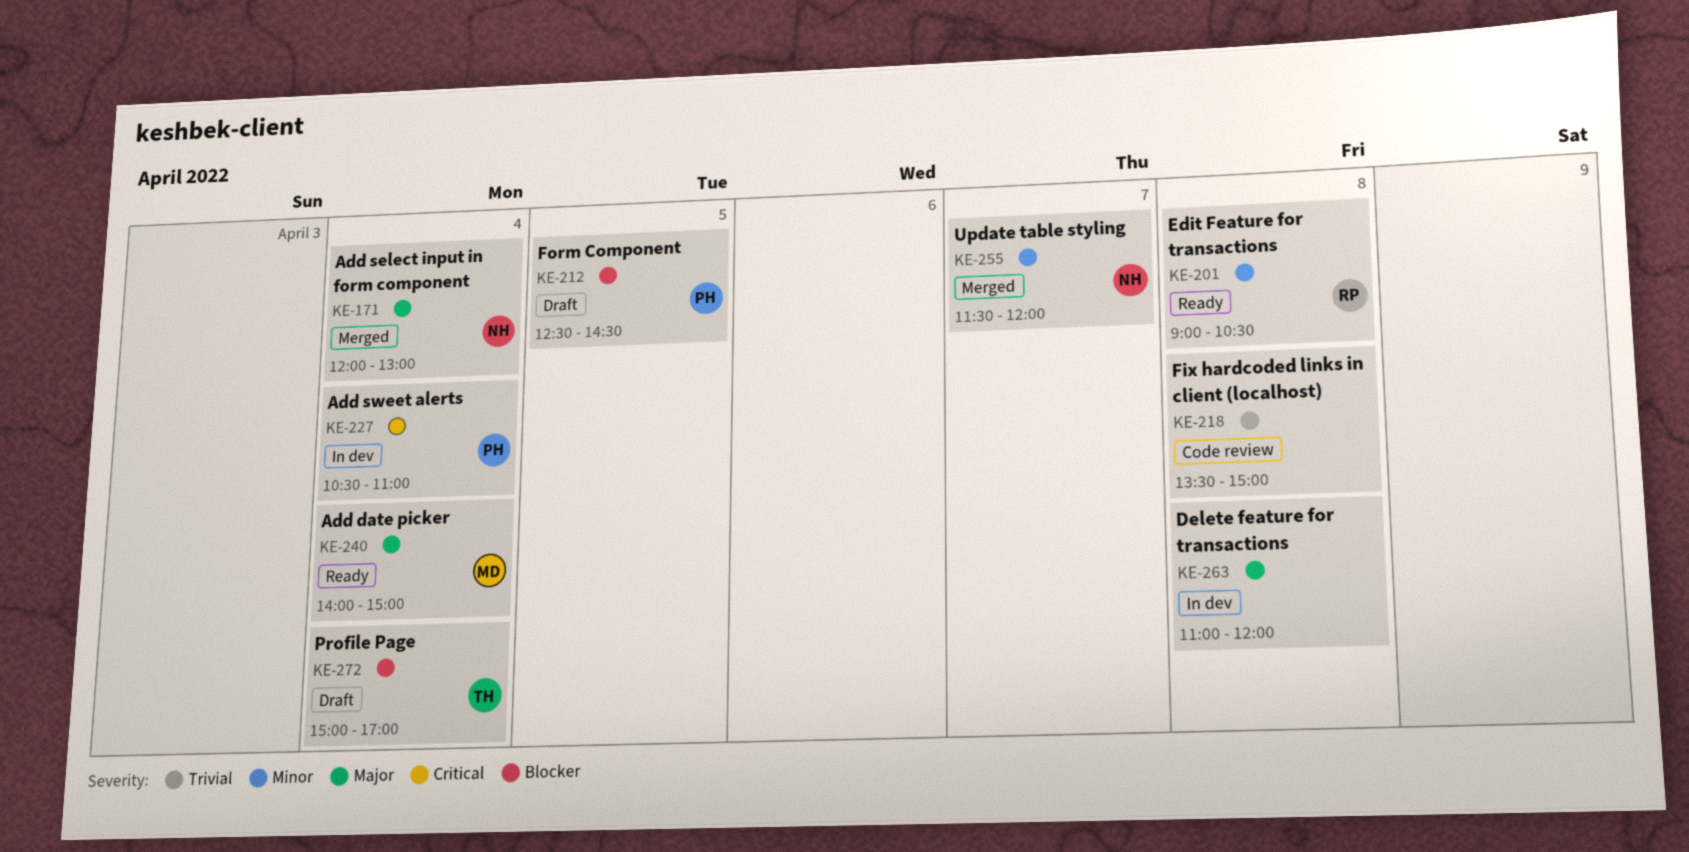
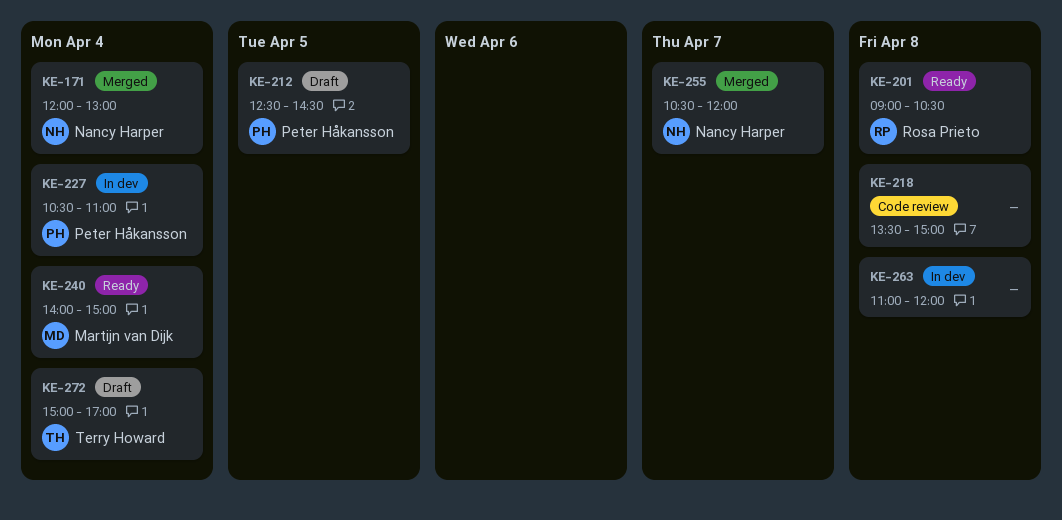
KE-255, begins: 11:30 -> 10:30

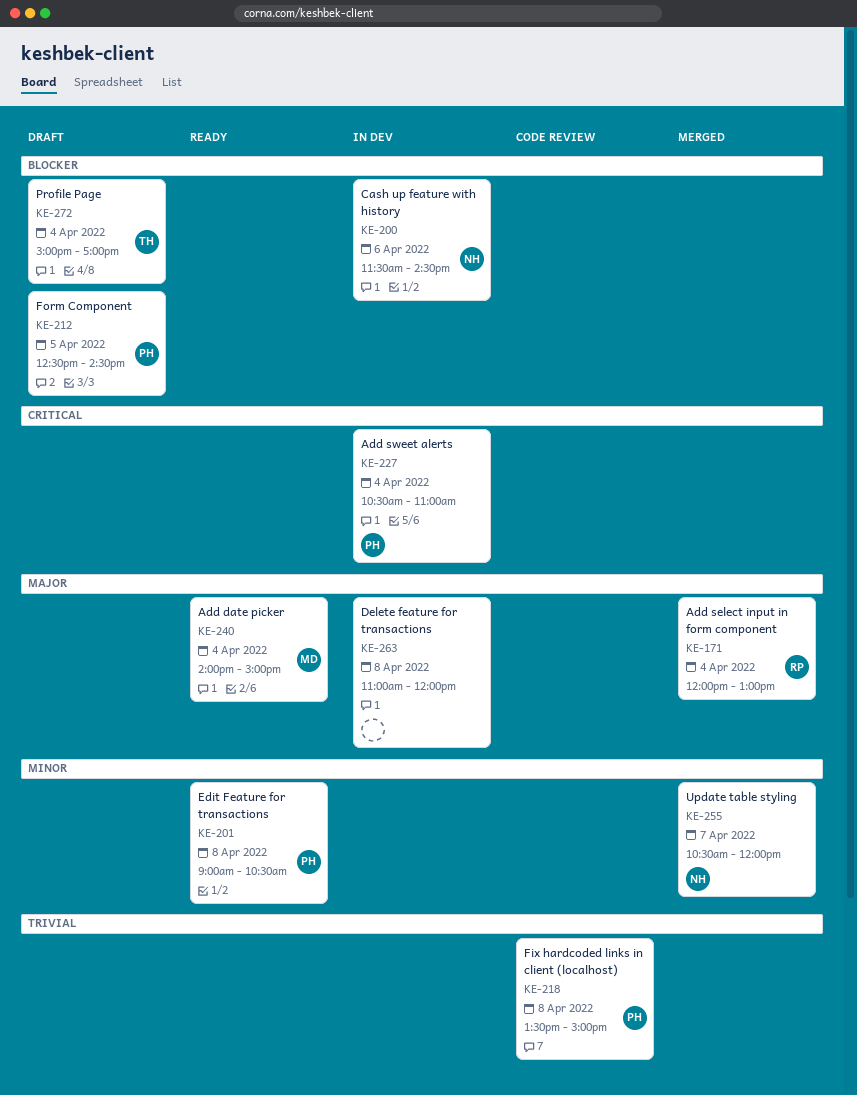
KE-171, owner: Nancy Harper -> Rosa Prieto
KE-200: none -> present
KE-201, owner: Rosa Prieto -> Peter Håkansson
KE-218, owner: none -> Peter Håkansson

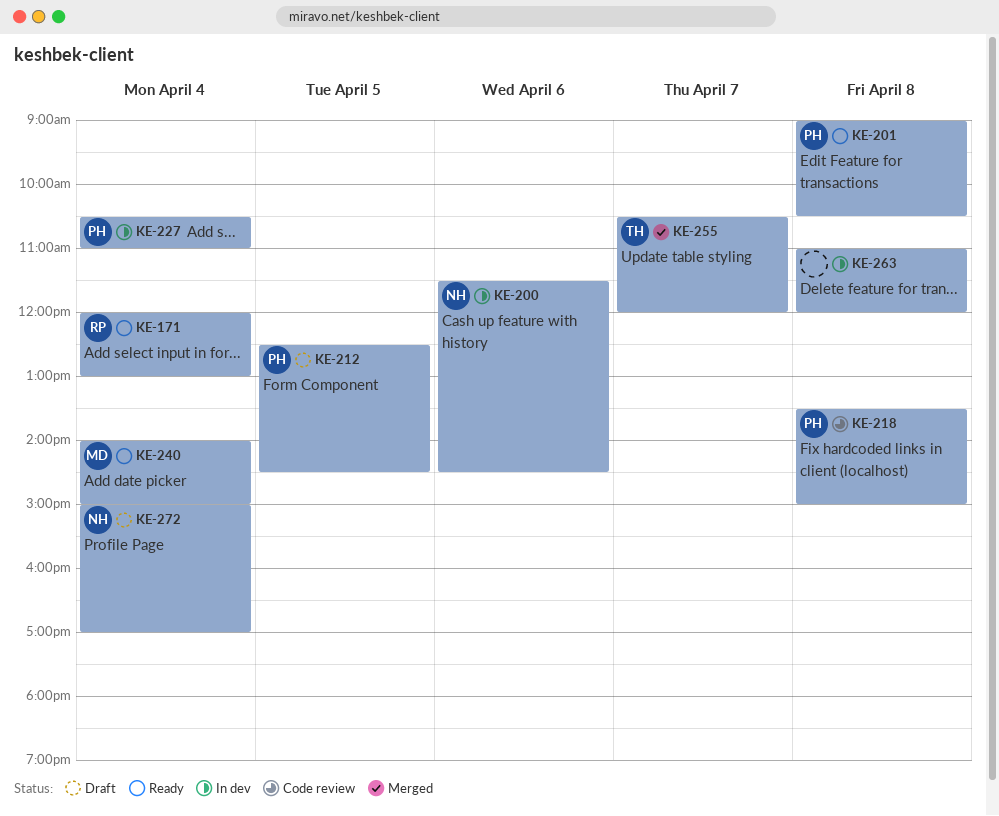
KE-171, status: Merged -> Ready
KE-255, owner: NH -> TH
KE-272, owner: TH -> NH

